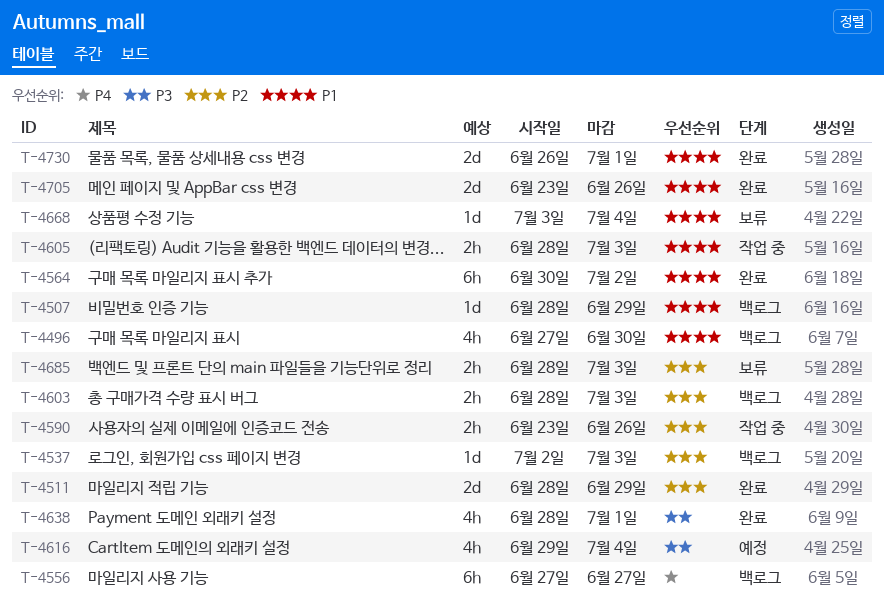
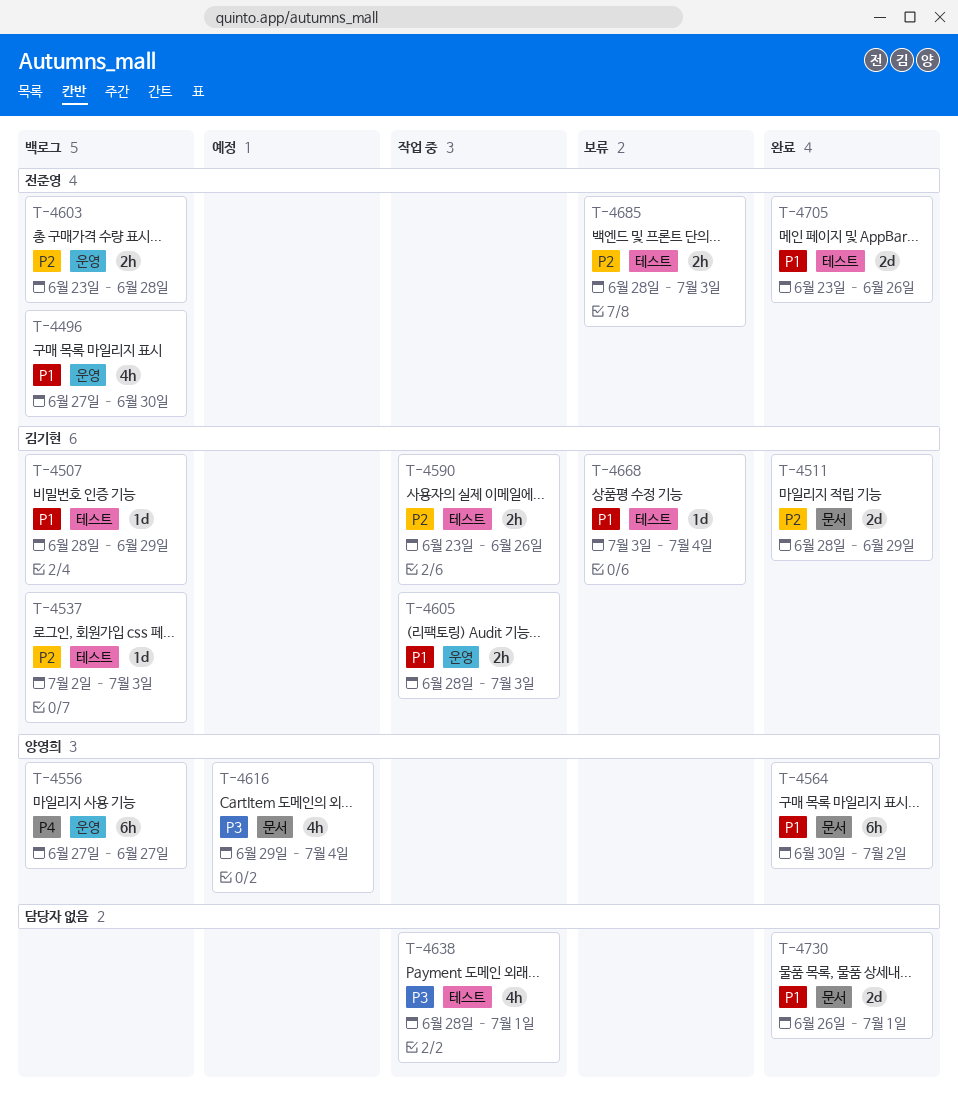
T-4603, start: Jun 28 -> Jun 23
T-4603, due: Jul 3 -> Jun 28
T-4638, status: 완료 -> 작업 중

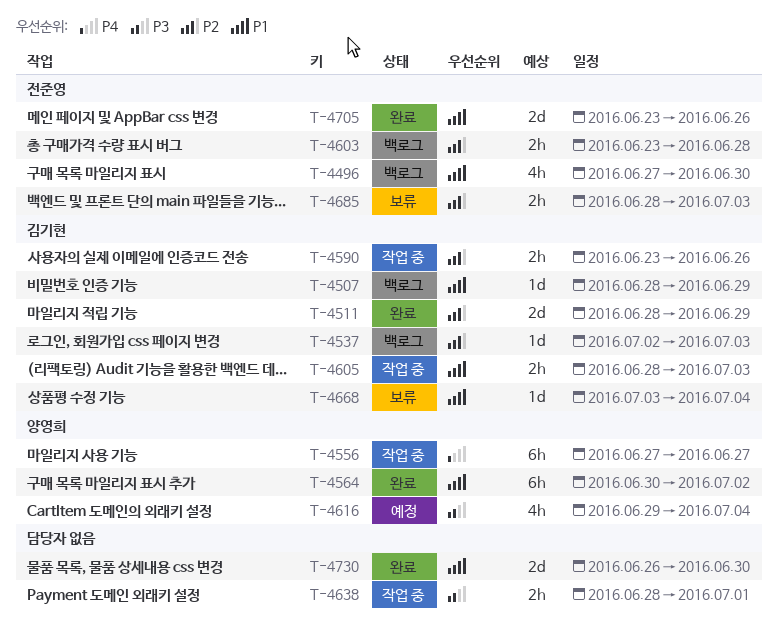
T-4556, status: 백로그 -> 작업 중
T-4638, estimate: 4h -> 2h
T-4730, due: Jul 1 -> Jun 30

